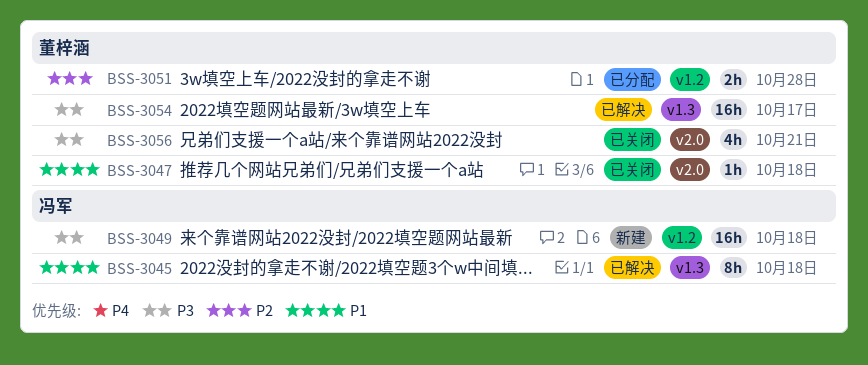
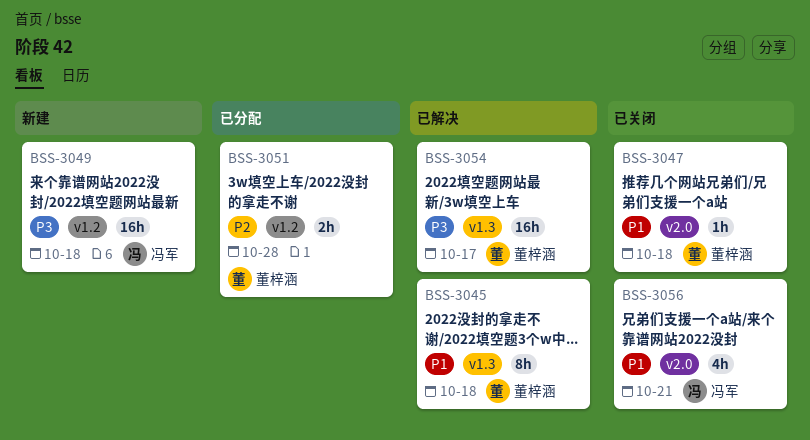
BSS-3045, owner: 冯军 -> 董梓涵
BSS-3056, owner: 董梓涵 -> 冯军
BSS-3056, priority: P3 -> P1

